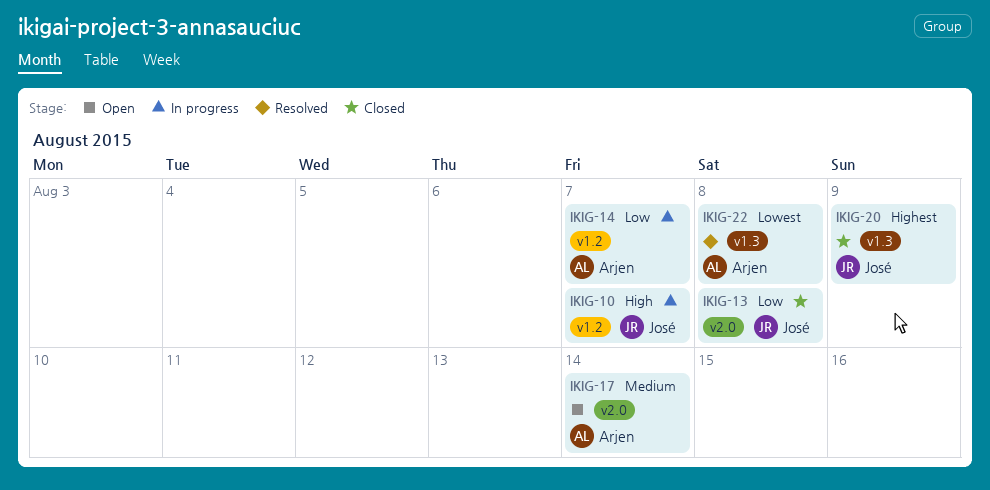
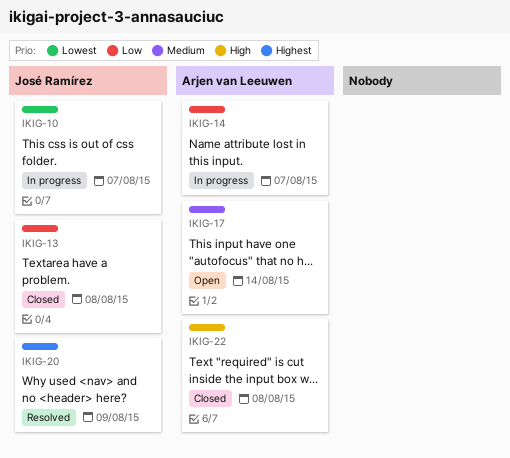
IKIG-10, priority: High -> Lowest
IKIG-20, status: Closed -> Resolved
IKIG-22, status: Resolved -> Closed
IKIG-22, priority: Lowest -> High

